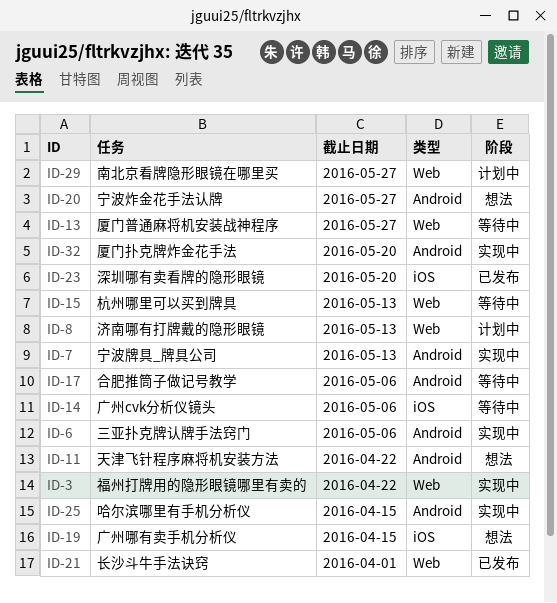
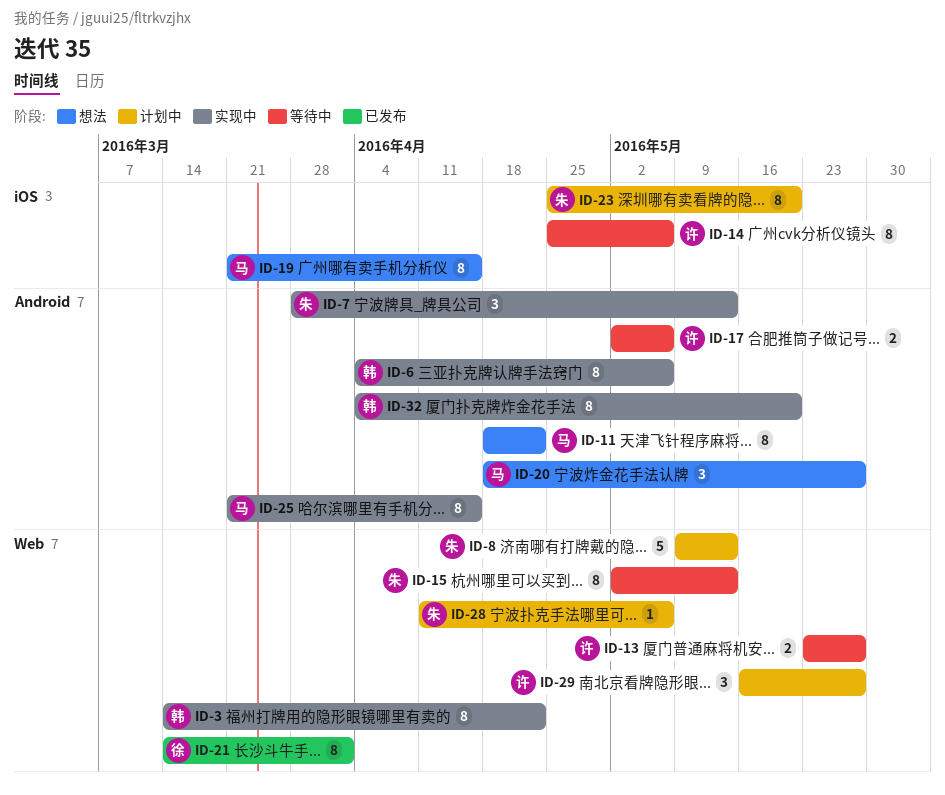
ID-23, status: 已发布 -> 计划中
ID-28: none -> present

